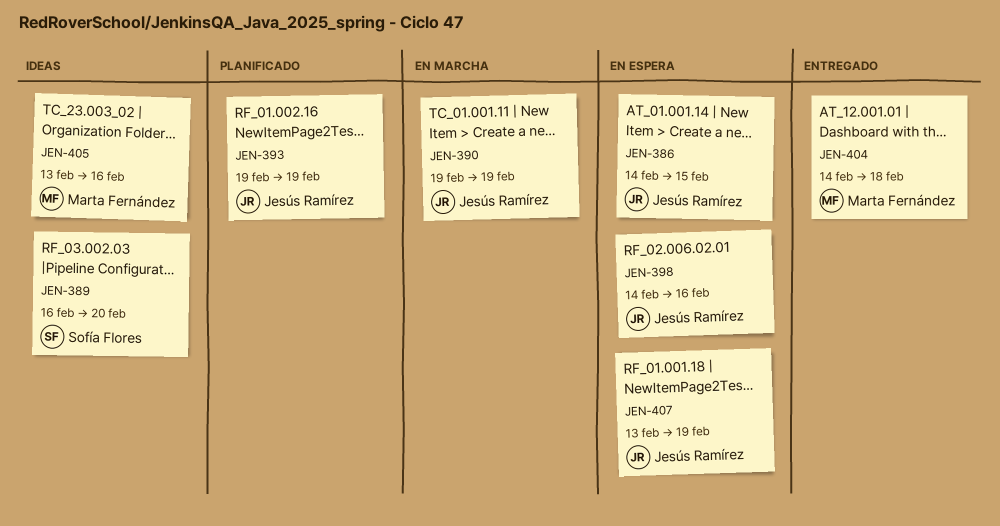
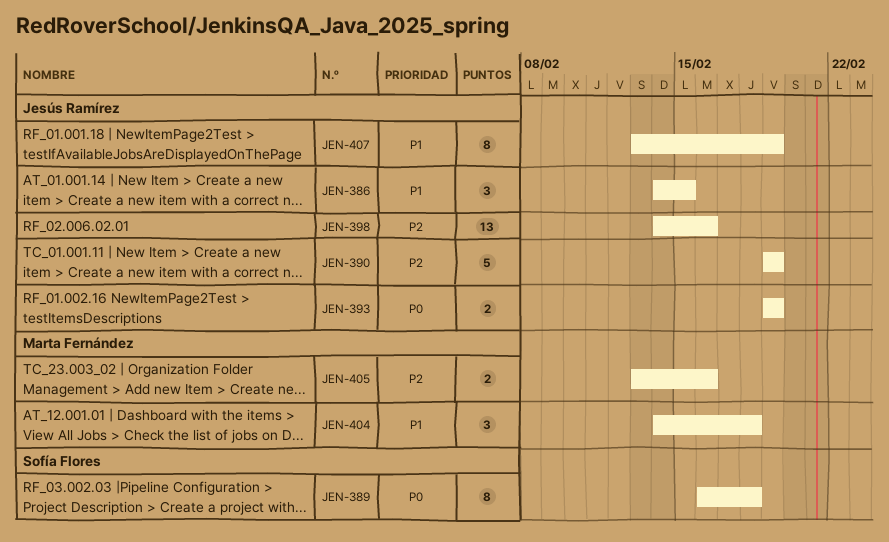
JEN-389, due: Feb 20 -> Feb 18

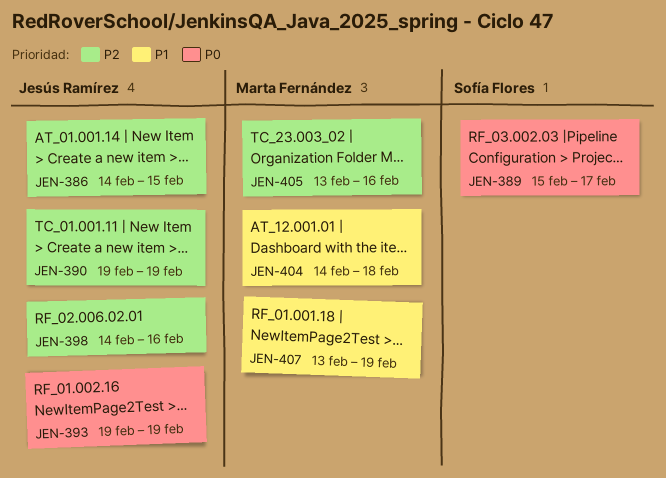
JEN-386, priority: P1 -> P2
JEN-389, start: Feb 16 -> Feb 15
JEN-389, due: Feb 18 -> Feb 17
JEN-407, owner: Jesús Ramírez -> Marta Fernández

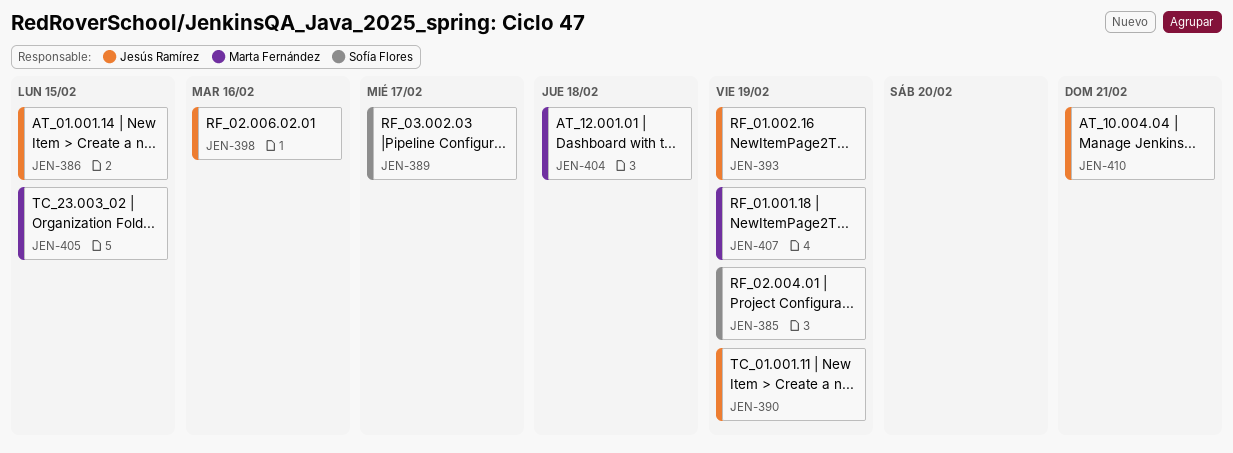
JEN-385: none -> present
JEN-405, due: Feb 16 -> Feb 15
JEN-410: none -> present

